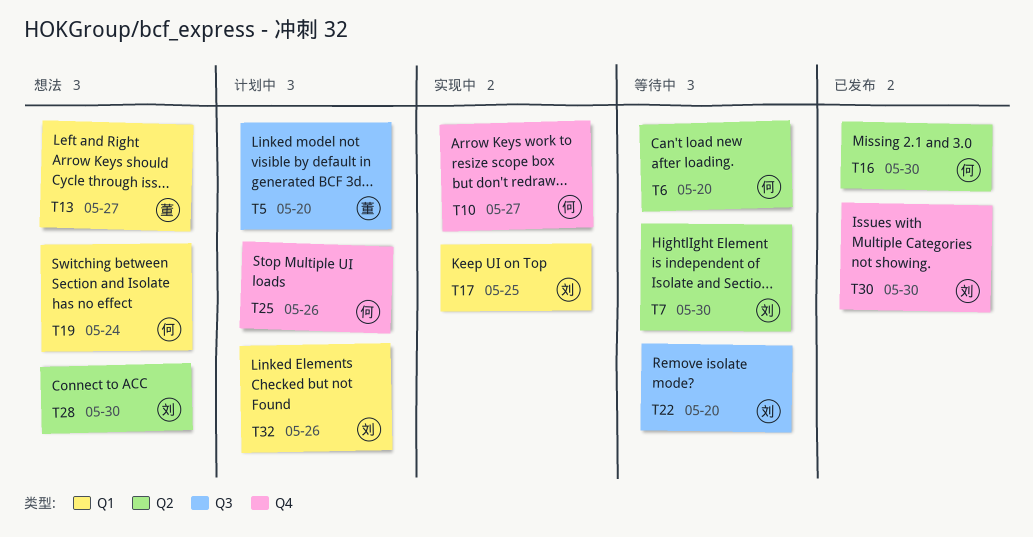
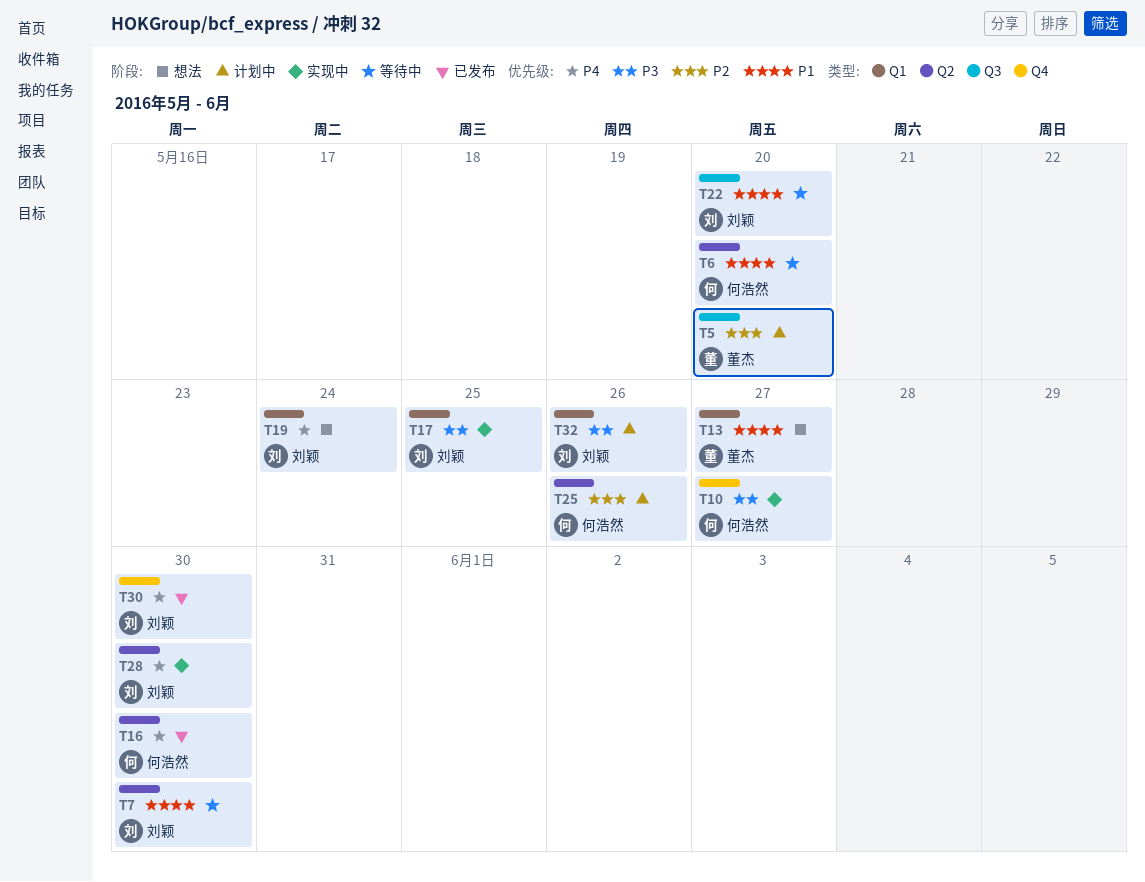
T19, owner: 何浩然 -> 刘颖
T25, label: Q4 -> Q2
T28, status: 想法 -> 实现中

